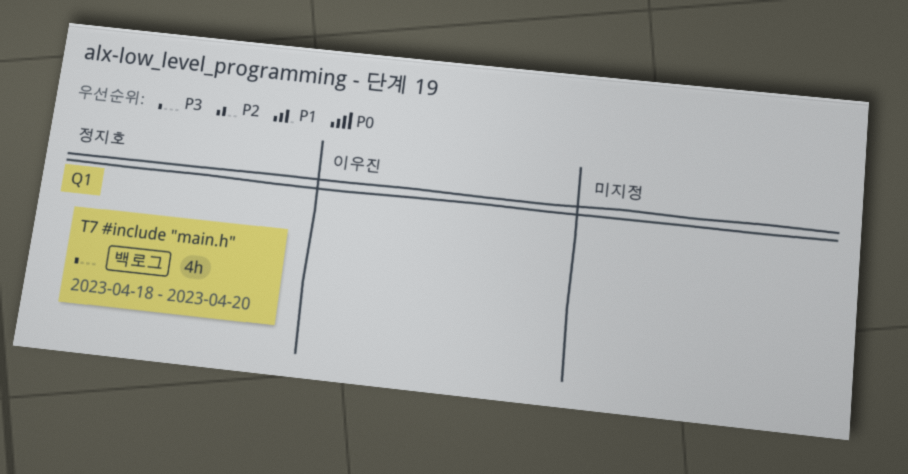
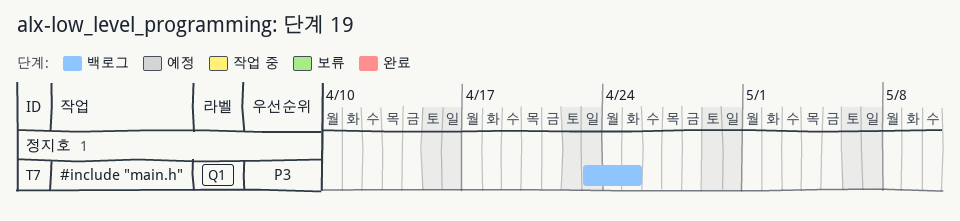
T7, start: Apr 18 -> Apr 23
T7, due: Apr 20 -> Apr 25

